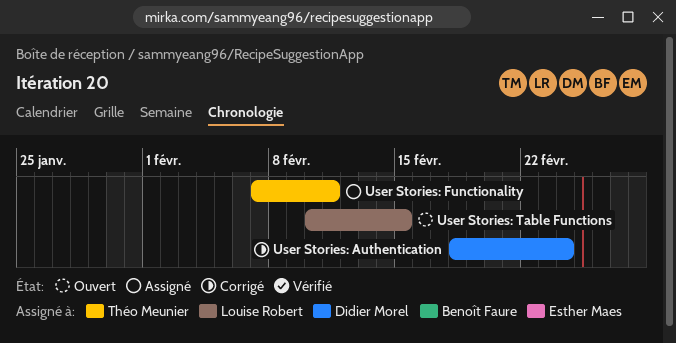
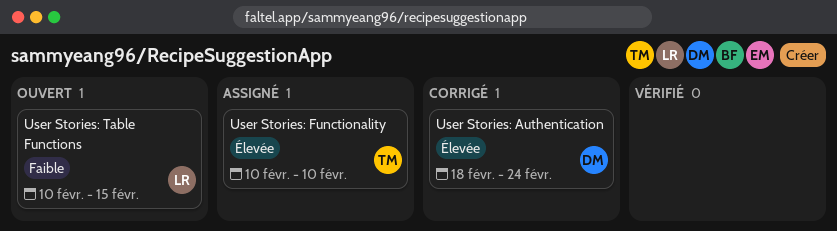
User Stories: Functionality, start: Feb 7 -> Feb 10
User Stories: Functionality, due: Feb 11 -> Feb 10

